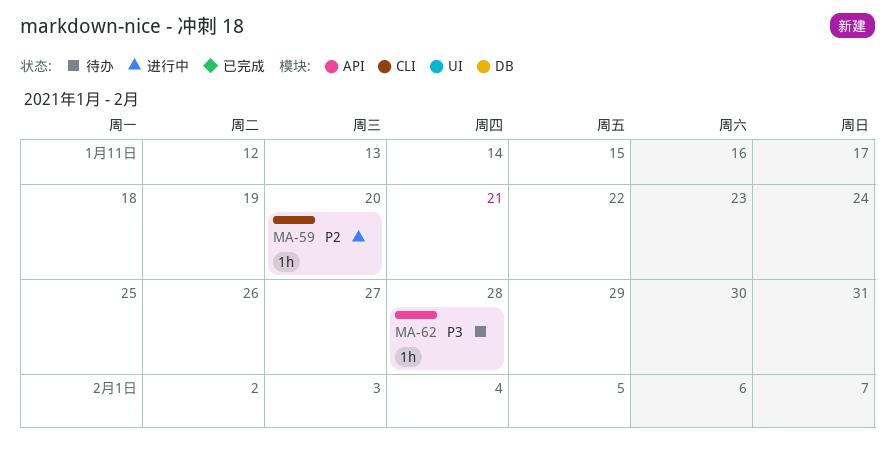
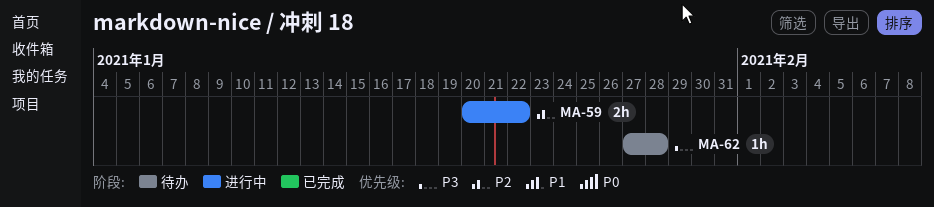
MA-59, estimate: 1h -> 2h
MA-59, due: Jan 20 -> Jan 22

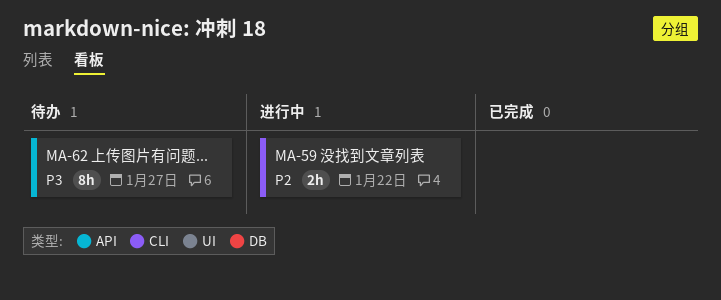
MA-62, estimate: 1h -> 8h
MA-62, due: Jan 28 -> Jan 27

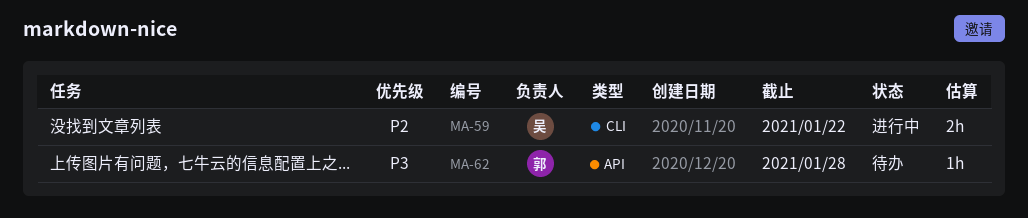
MA-62, estimate: 8h -> 1h
MA-62, due: Jan 27 -> Jan 28

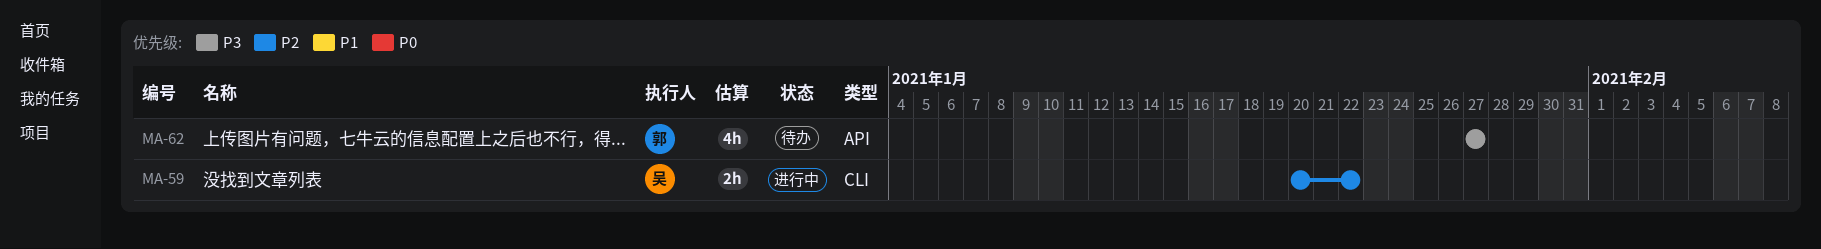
MA-62, estimate: 1h -> 4h
MA-62, due: Jan 28 -> Jan 27

